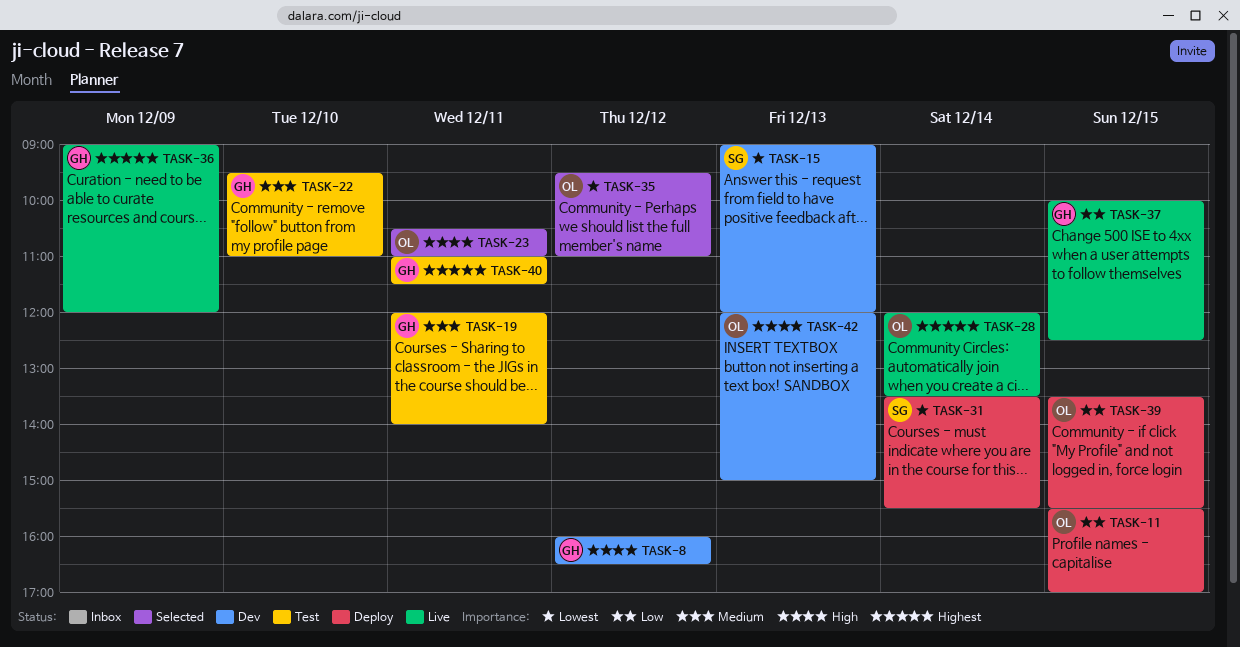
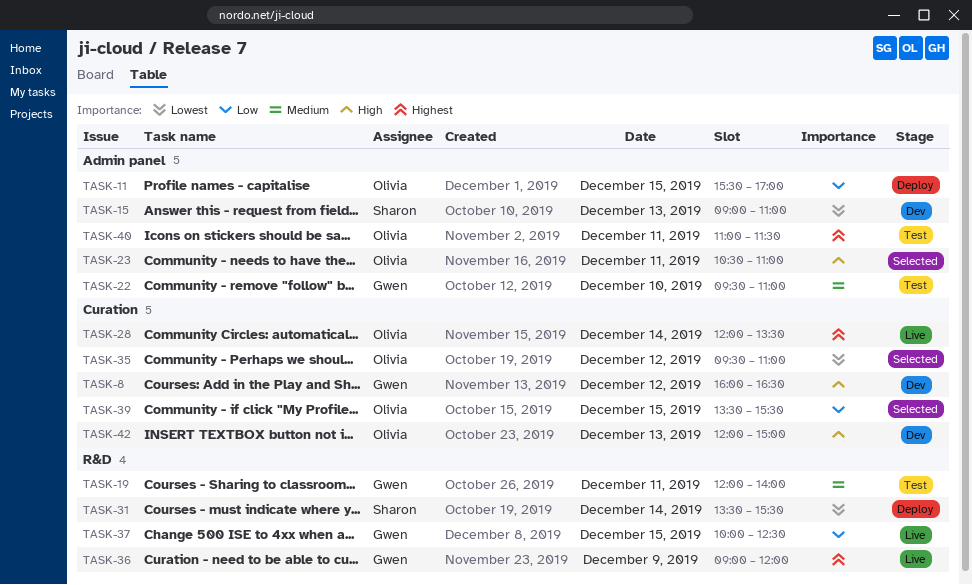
TASK-15, ends: 12:00 -> 11:00
TASK-39, status: Deploy -> Selected
TASK-40, owner: Gwen -> Olivia

